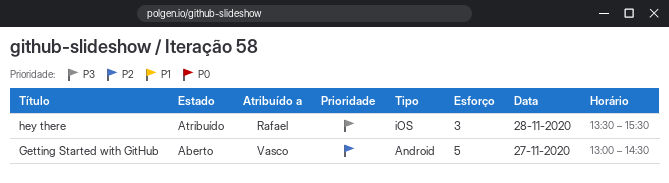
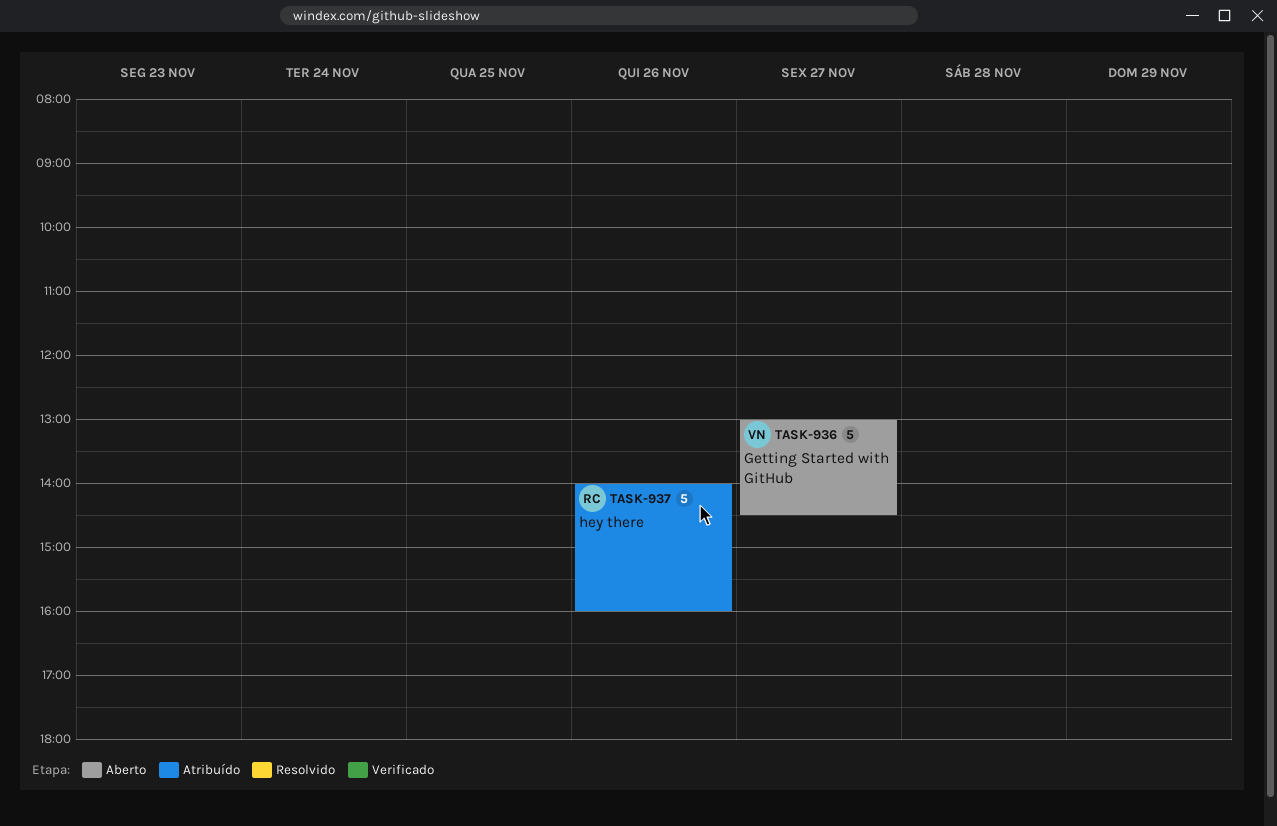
hey there, estimate: 3 -> 5
hey there, day: Nov 28 -> Nov 26
hey there, begins: 13:30 -> 14:00
hey there, ends: 15:30 -> 16:00

